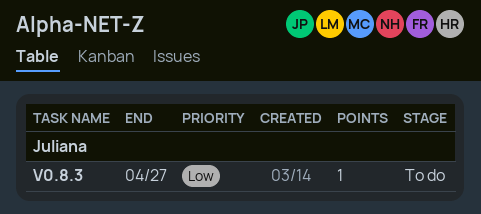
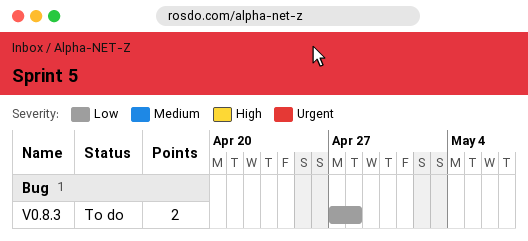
V0.8.3, estimate: 1 -> 2
V0.8.3, due: Apr 27 -> Apr 28

